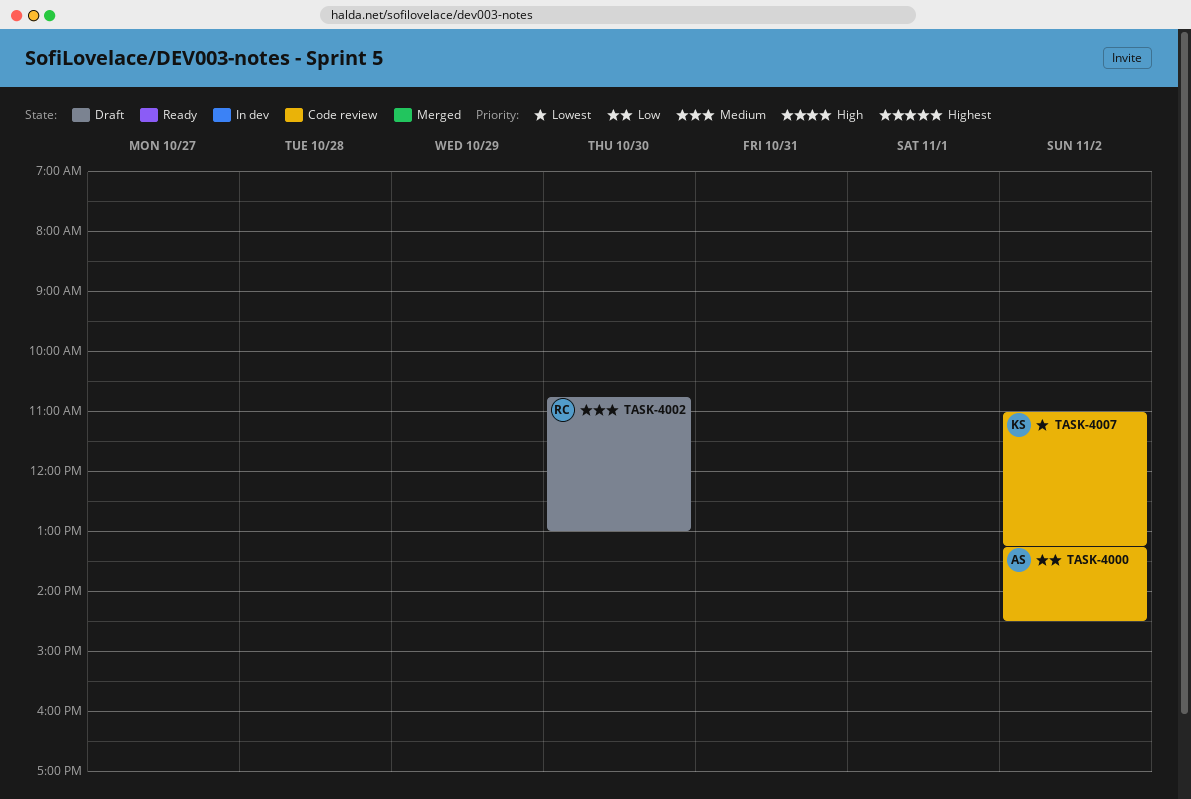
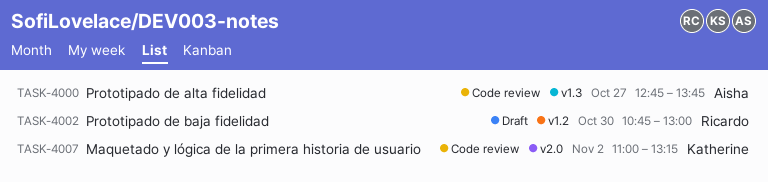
TASK-4000, day: Nov 2 -> Oct 27
TASK-4000, begins: 13:15 -> 12:45
TASK-4000, ends: 14:30 -> 13:45

